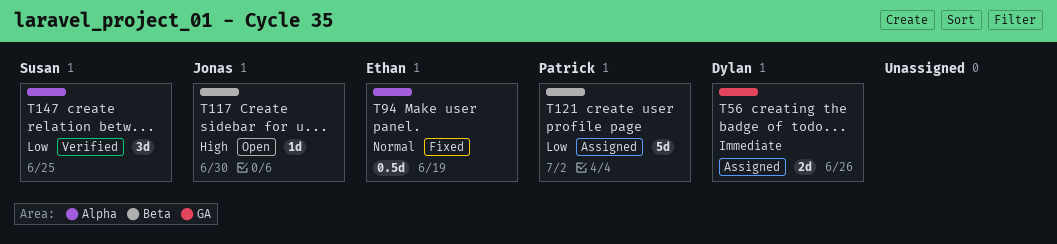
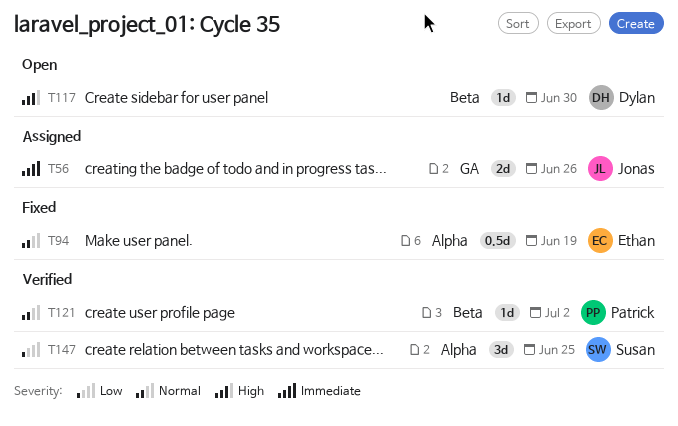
T56, owner: Dylan -> Jonas
T117, owner: Jonas -> Dylan
T121, status: Assigned -> Verified
T121, priority: Low -> Normal
T121, estimate: 5d -> 1d

